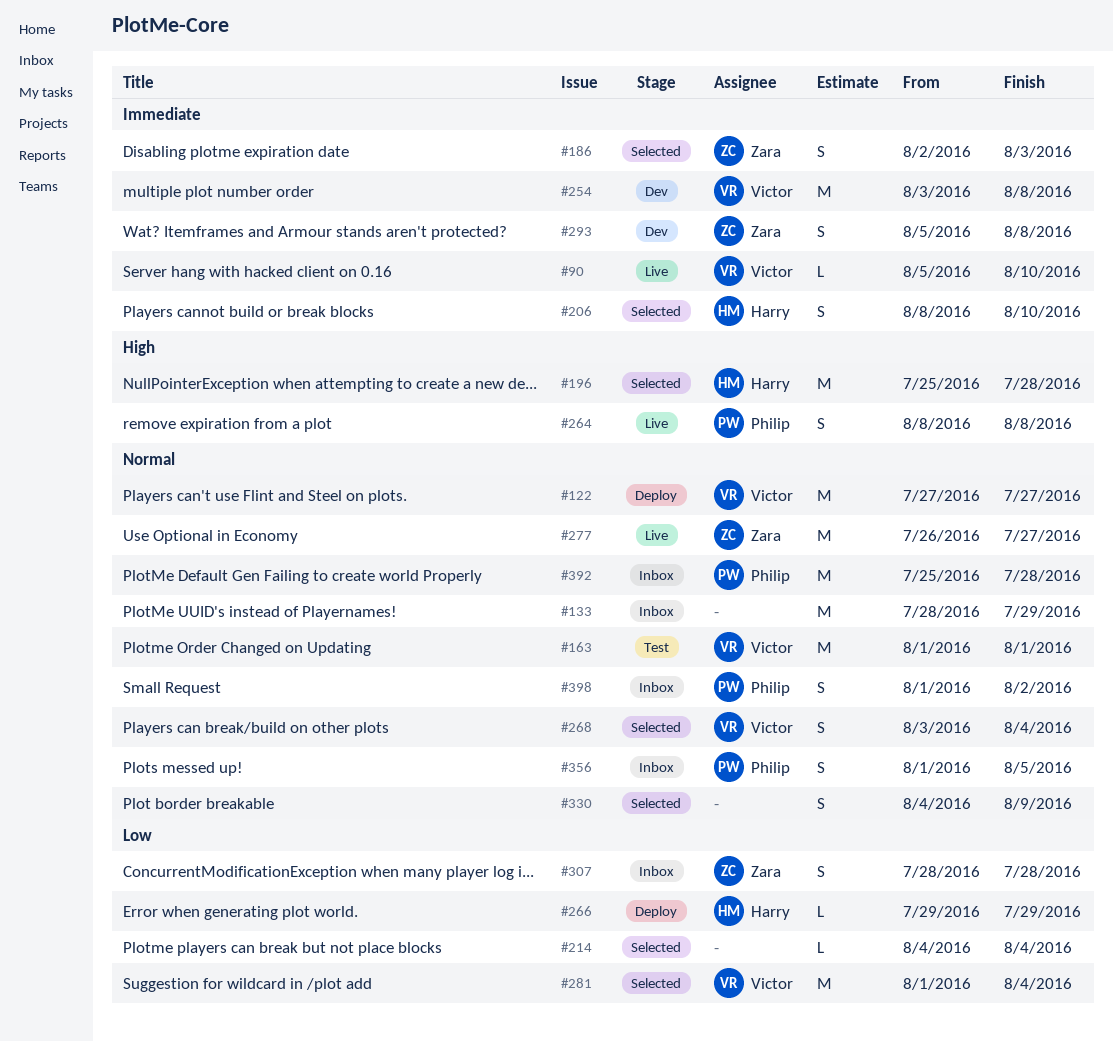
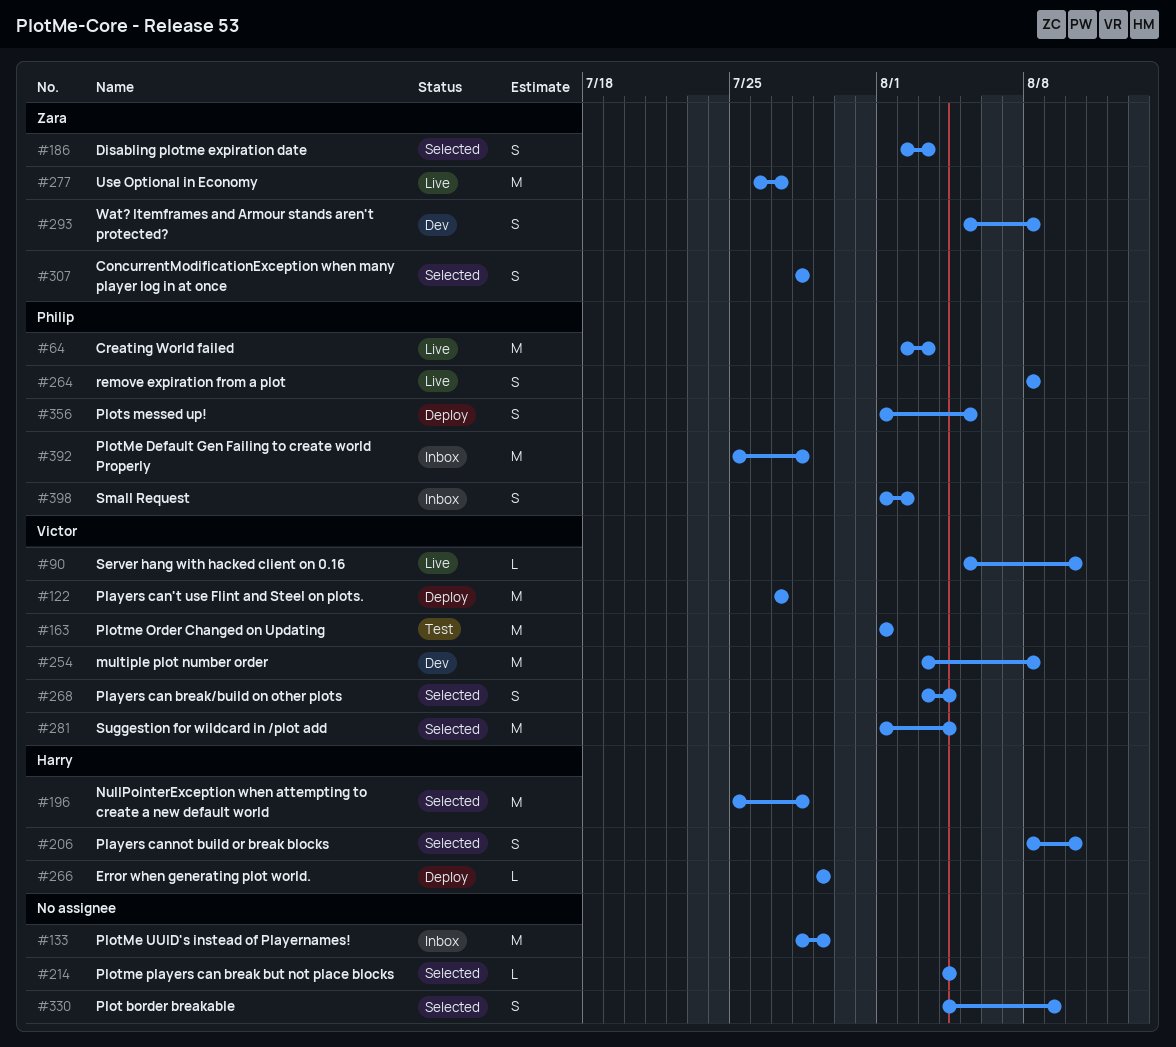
#64: none -> present
#307, status: Inbox -> Selected
#356, status: Inbox -> Deploy

